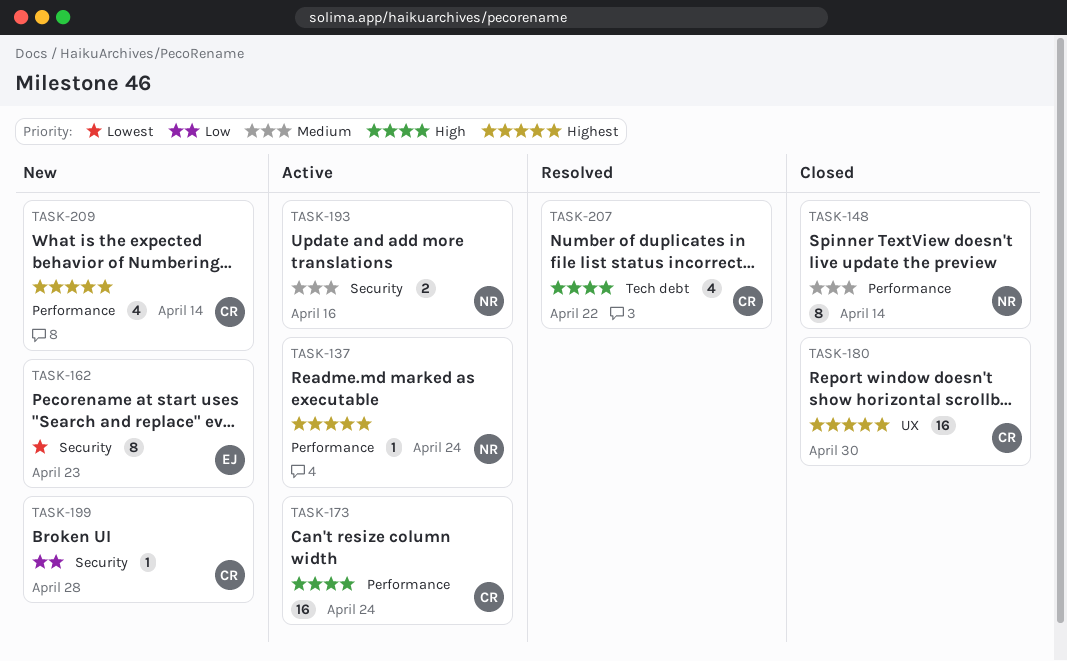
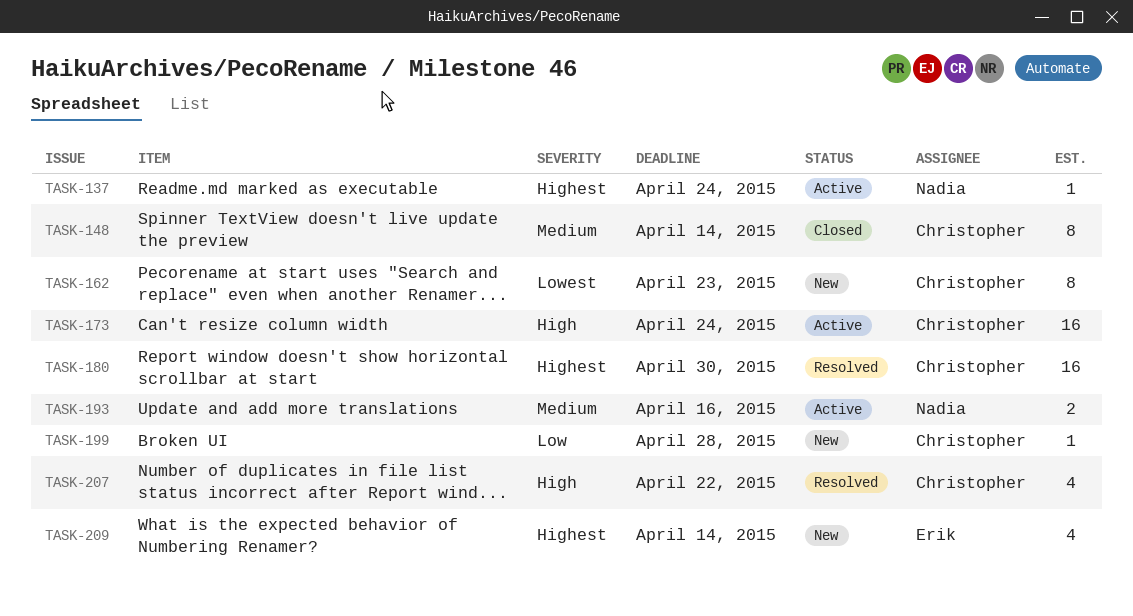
TASK-148, owner: Nadia -> Christopher
TASK-162, owner: Erik -> Christopher
TASK-180, status: Closed -> Resolved
TASK-209, owner: Christopher -> Erik

